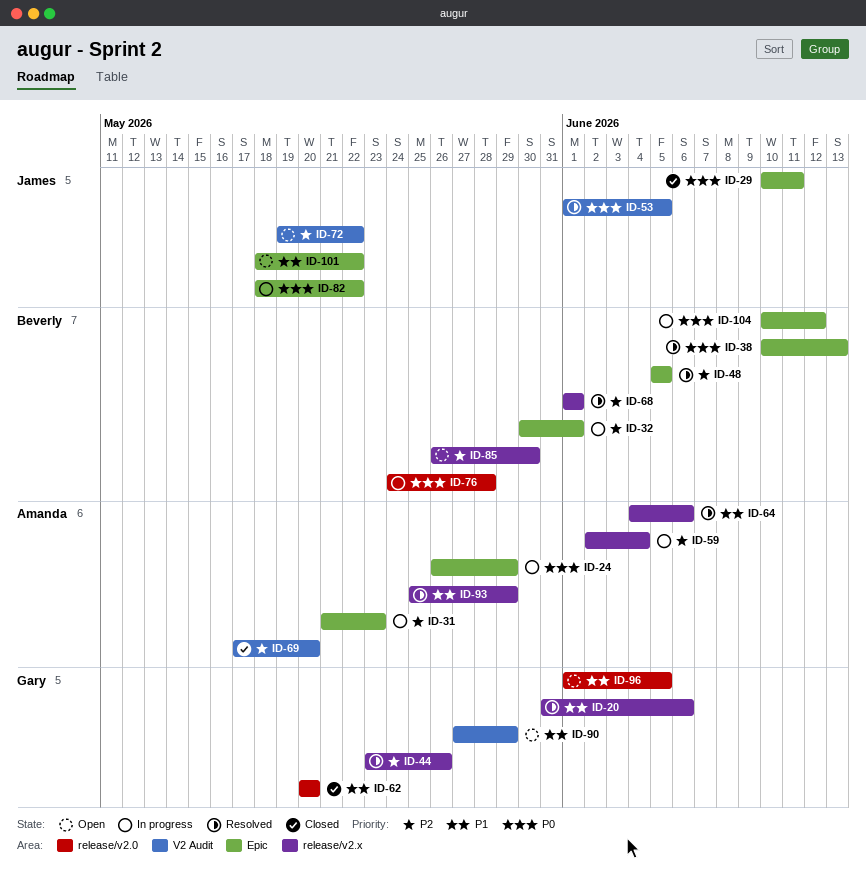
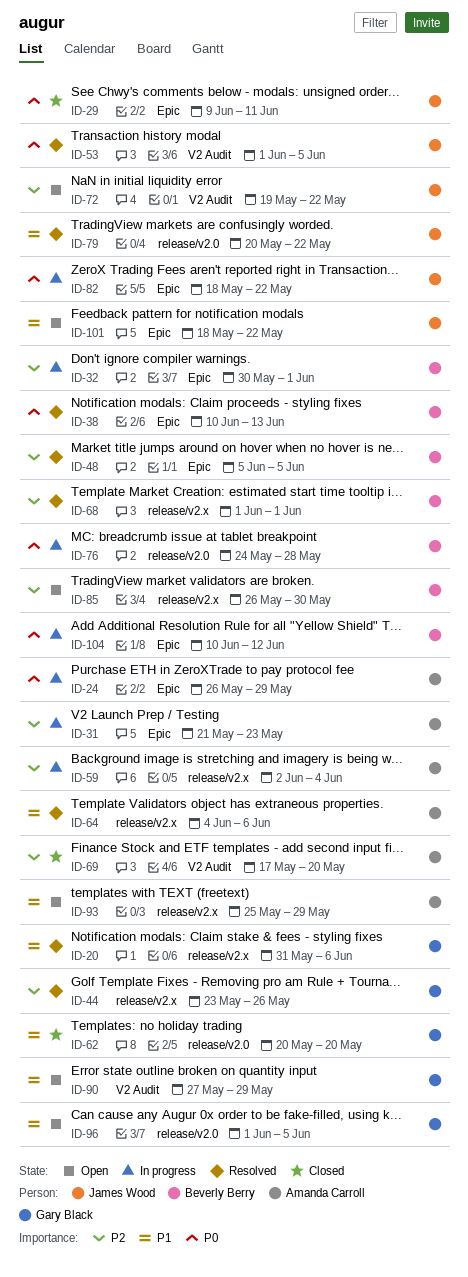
ID-29, start: Jun 10 -> Jun 9
ID-79: none -> present
ID-93, status: Resolved -> Open

